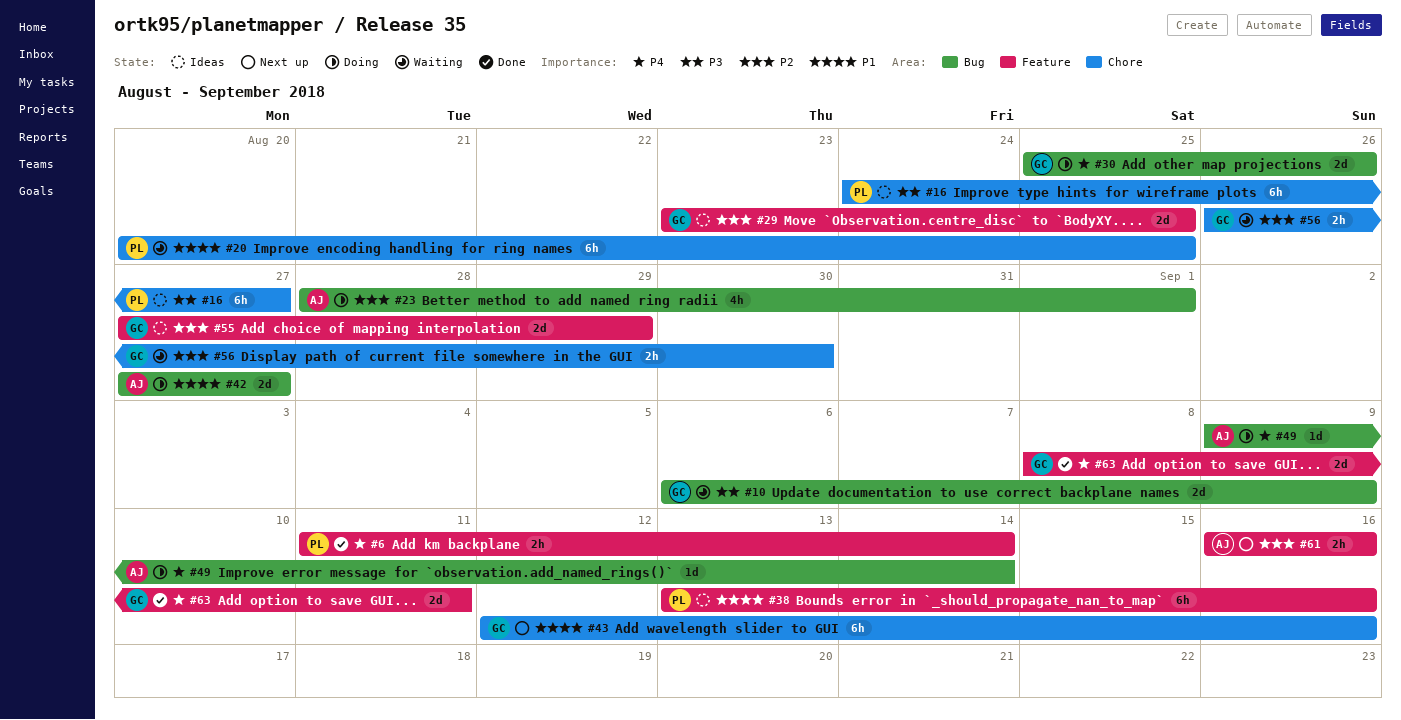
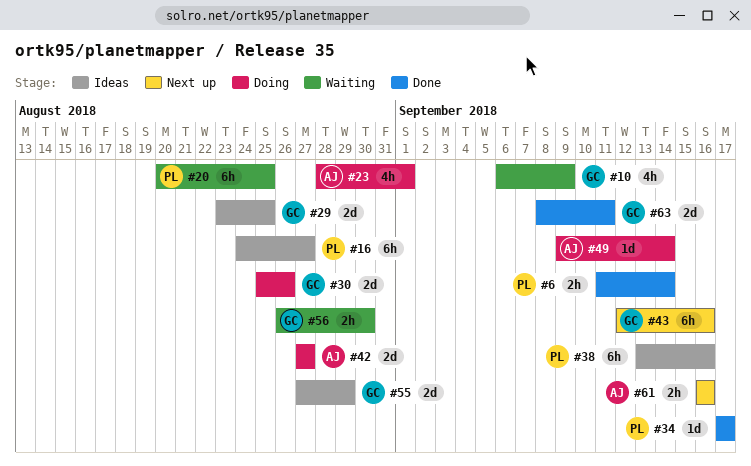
#10, estimate: 2d -> 4h
#34: none -> present

